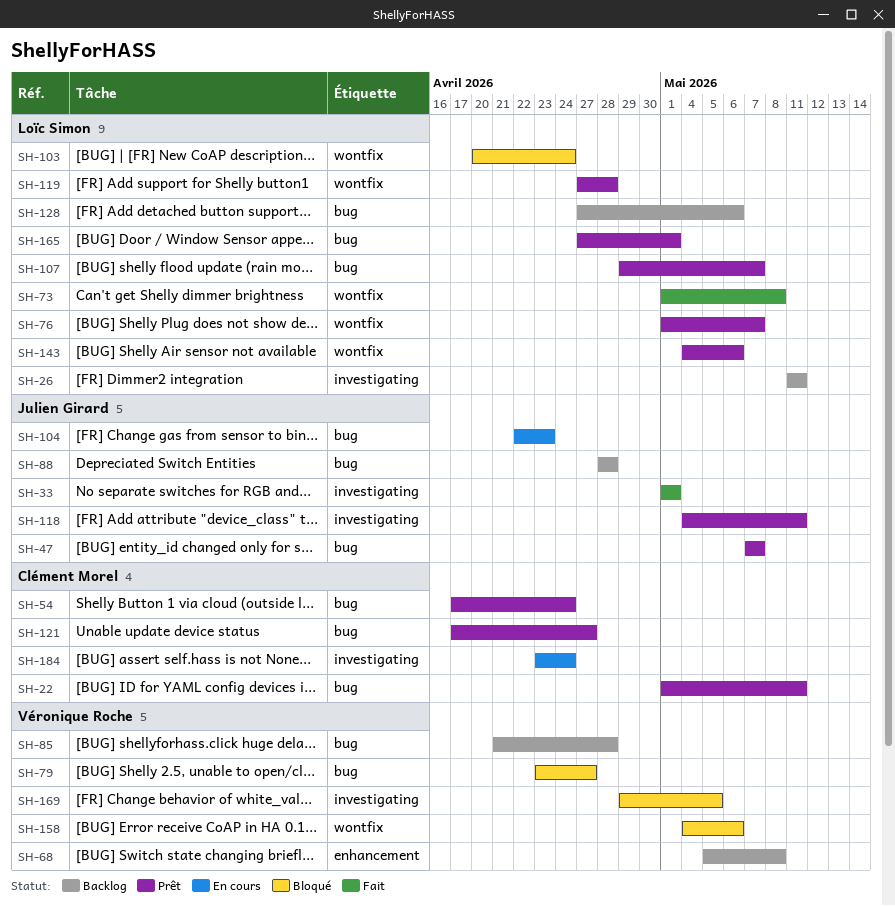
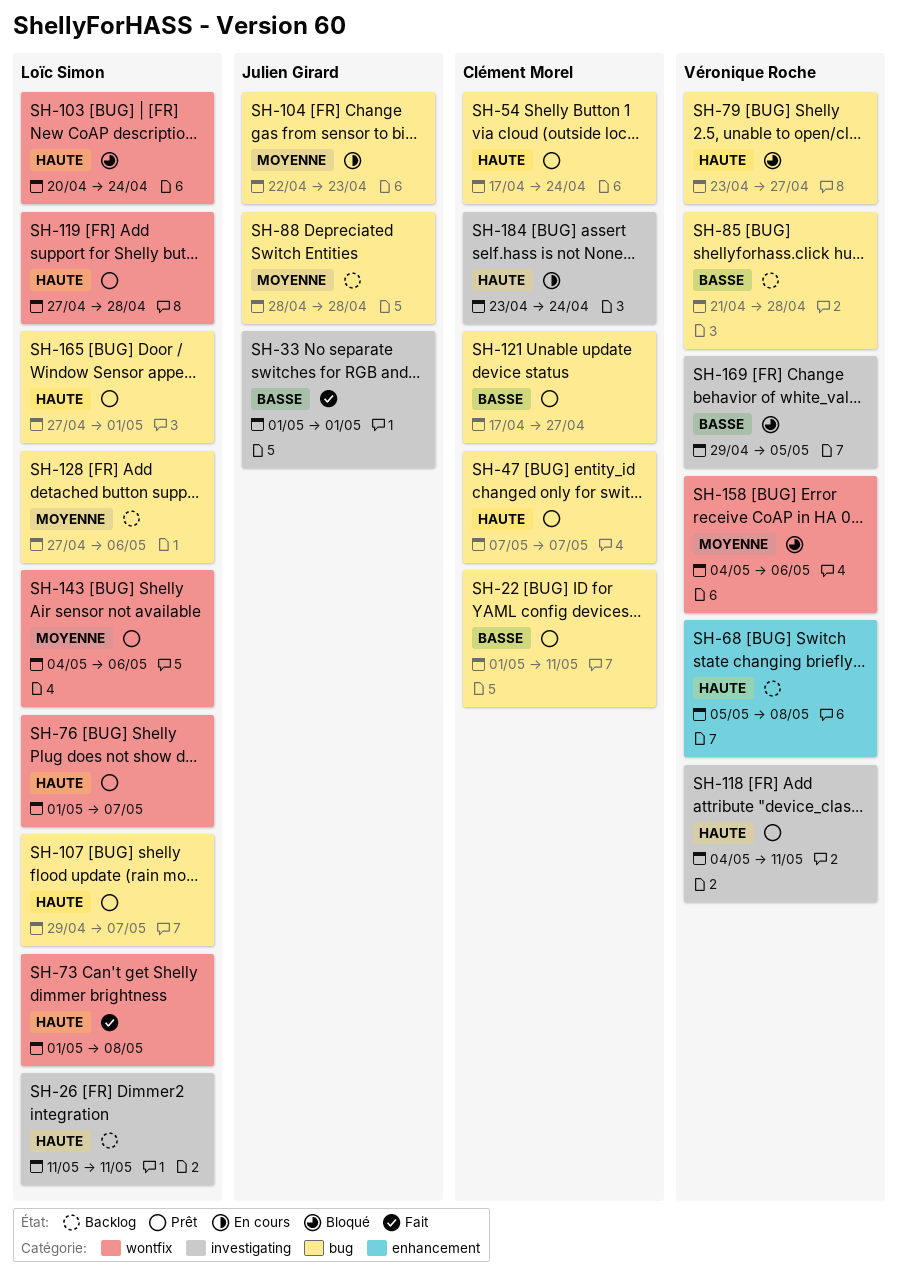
SH-47, owner: Julien Girard -> Clément Morel
SH-118, owner: Julien Girard -> Véronique Roche

